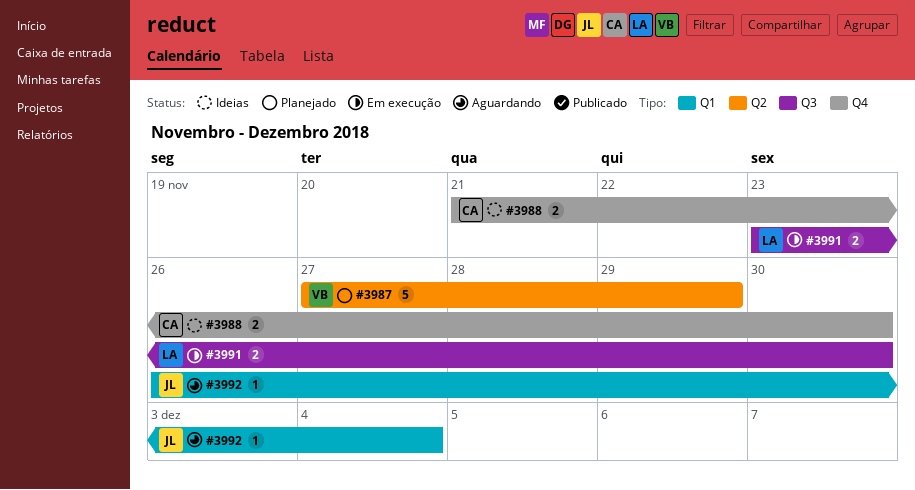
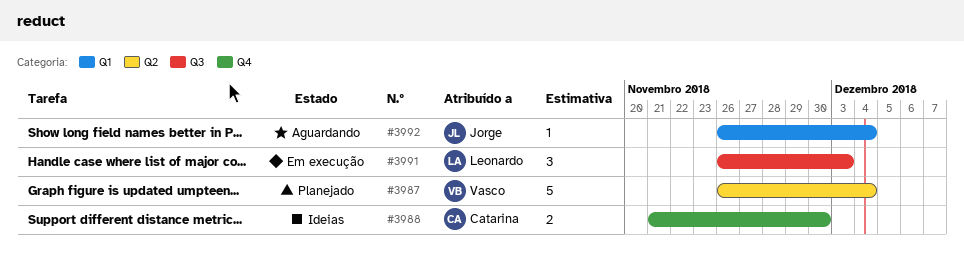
#3987, start: Nov 27 -> Nov 26
#3987, due: Nov 29 -> Dec 4
#3991, estimate: 2 -> 3
#3991, start: Nov 23 -> Nov 26
#3991, due: Nov 30 -> Dec 3

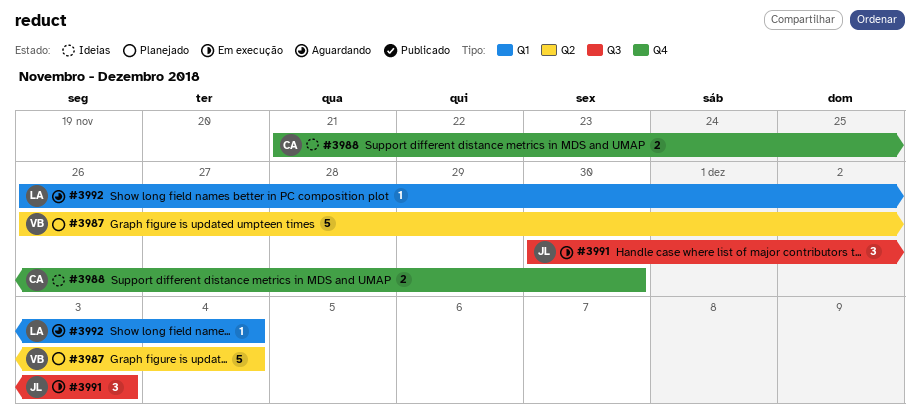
#3991, owner: Leonardo -> Jorge
#3991, start: Nov 26 -> Nov 30
#3992, owner: Jorge -> Leonardo

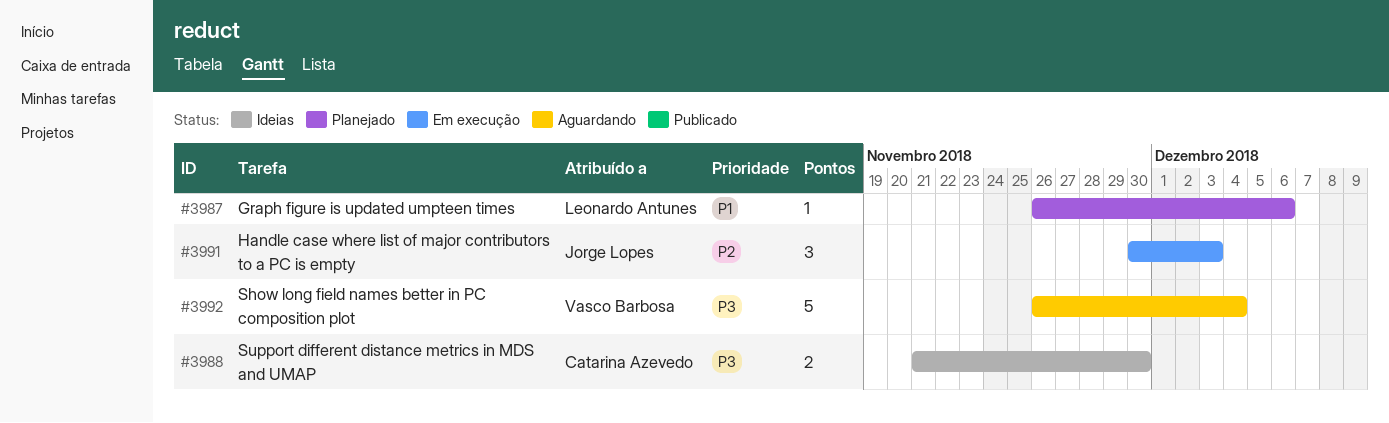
#3987, owner: Vasco Barbosa -> Leonardo Antunes
#3987, estimate: 5 -> 1
#3987, due: Dec 4 -> Dec 6
#3992, owner: Leonardo Antunes -> Vasco Barbosa
#3992, estimate: 1 -> 5

